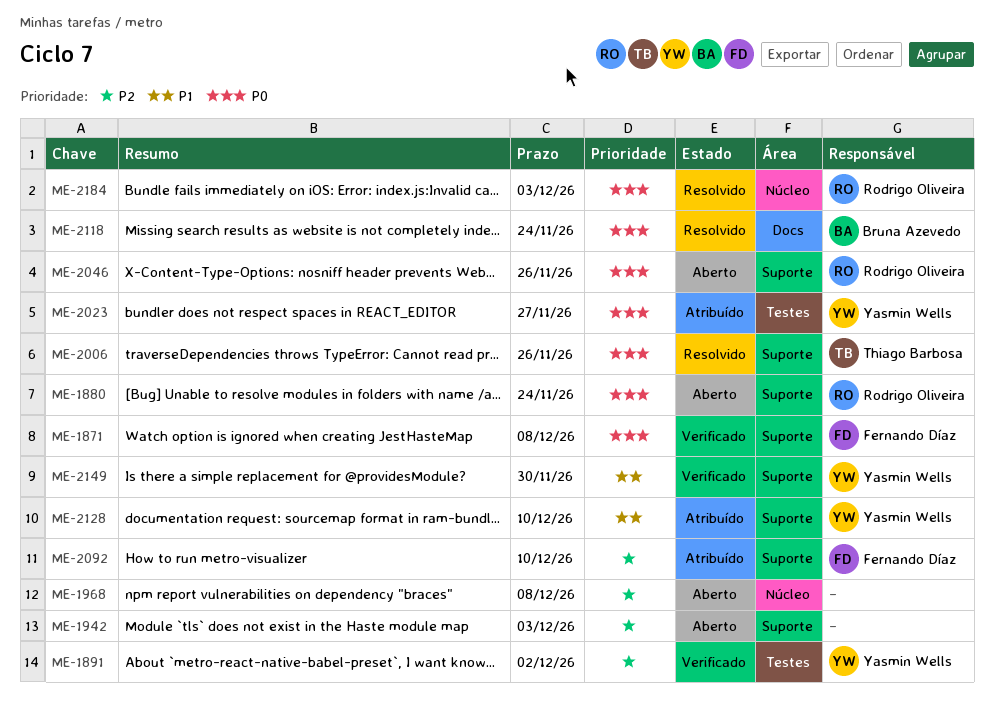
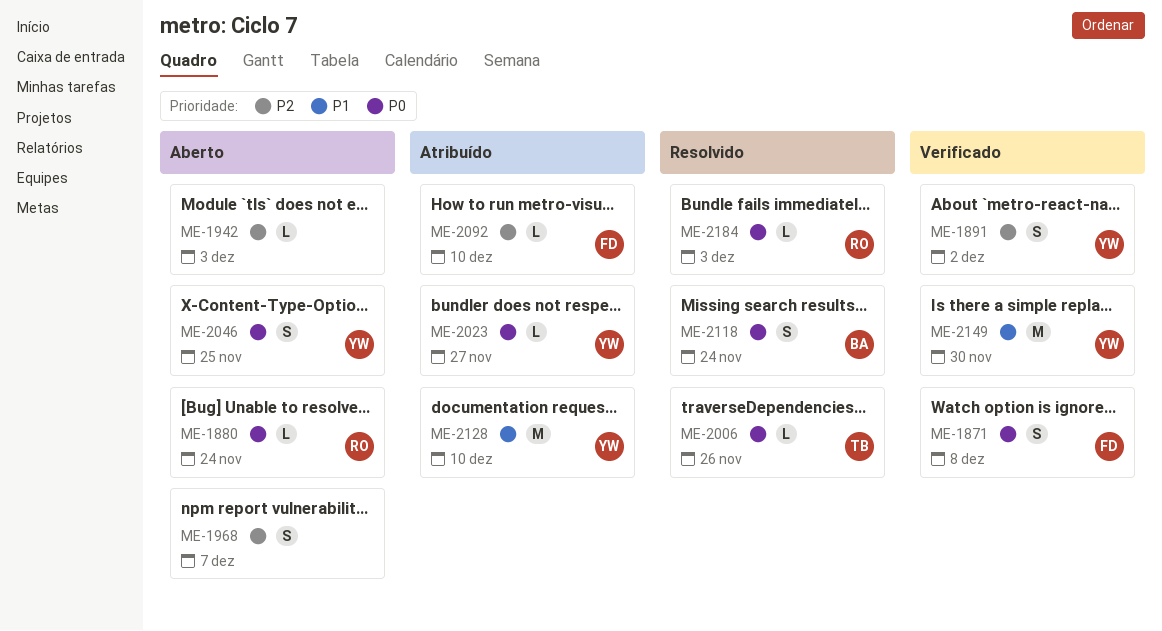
ME-1968, due: Dec 8 -> Dec 7
ME-2046, owner: Rodrigo Oliveira -> Yasmin Wells
ME-2046, due: Nov 26 -> Nov 25

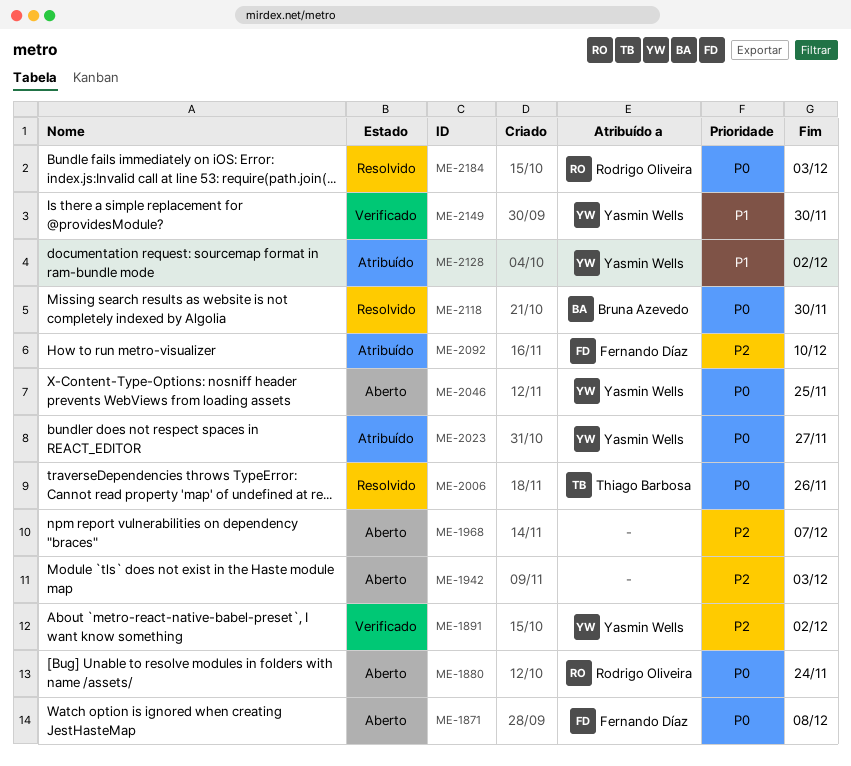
ME-1871, status: Verificado -> Aberto
ME-2118, due: Nov 24 -> Nov 30
ME-2128, due: Dec 10 -> Dec 2

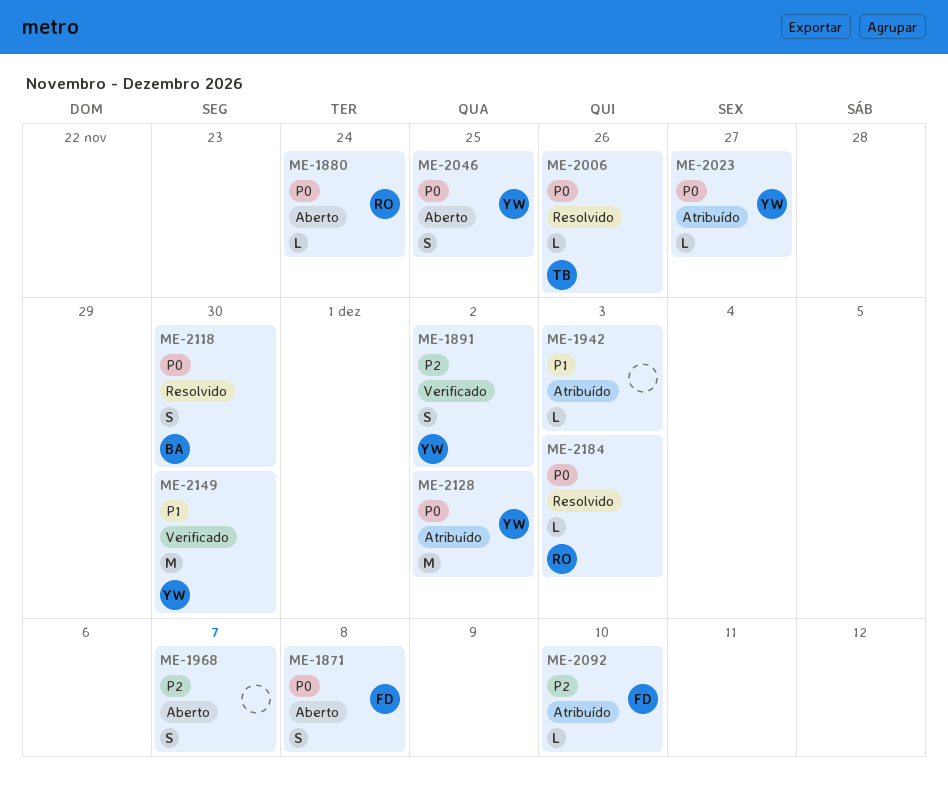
ME-1942, status: Aberto -> Atribuído
ME-1942, priority: P2 -> P1
ME-2128, priority: P1 -> P0

